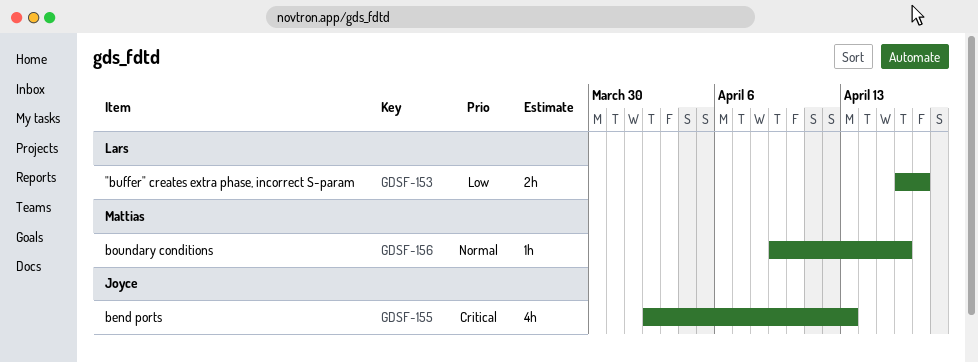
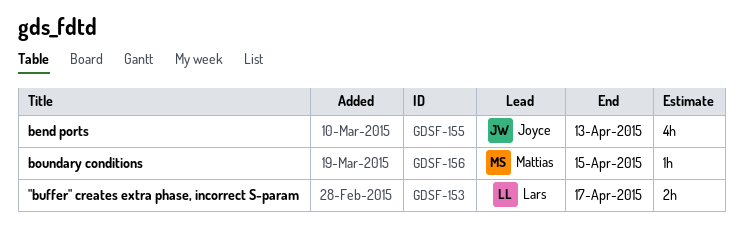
GDSF-156, due: Apr 16 -> Apr 15

